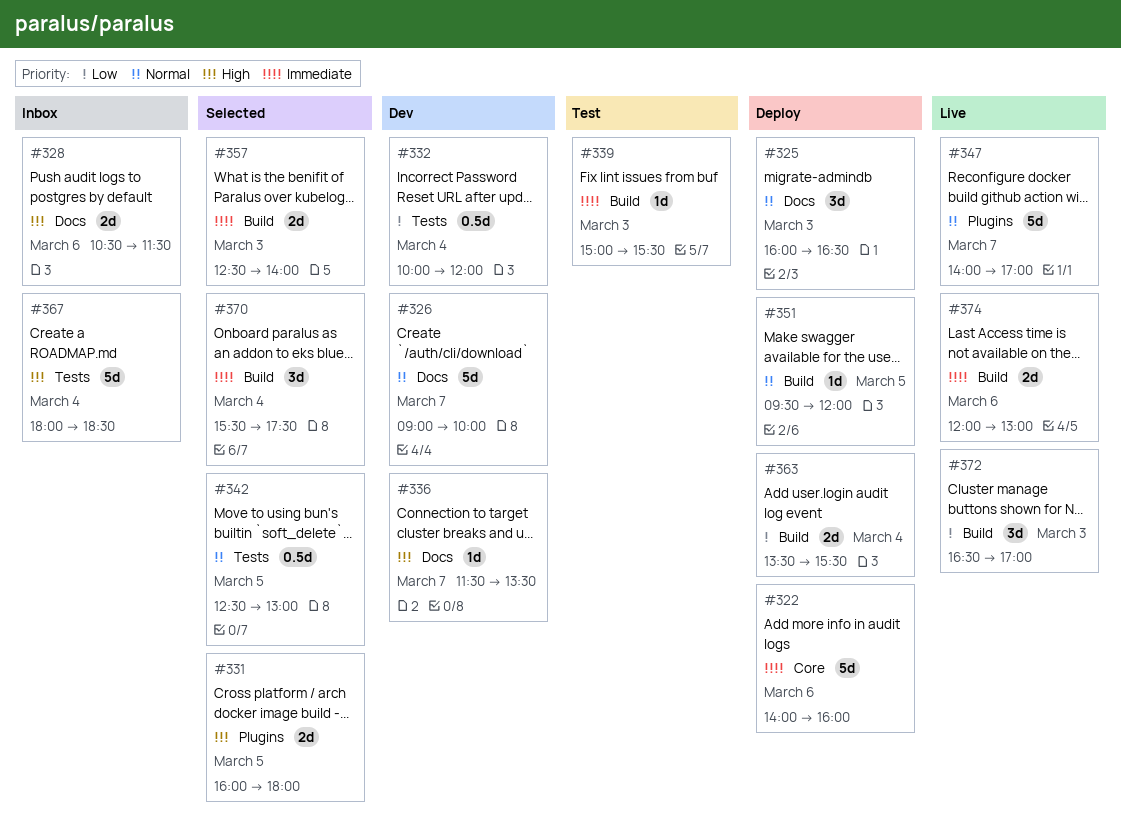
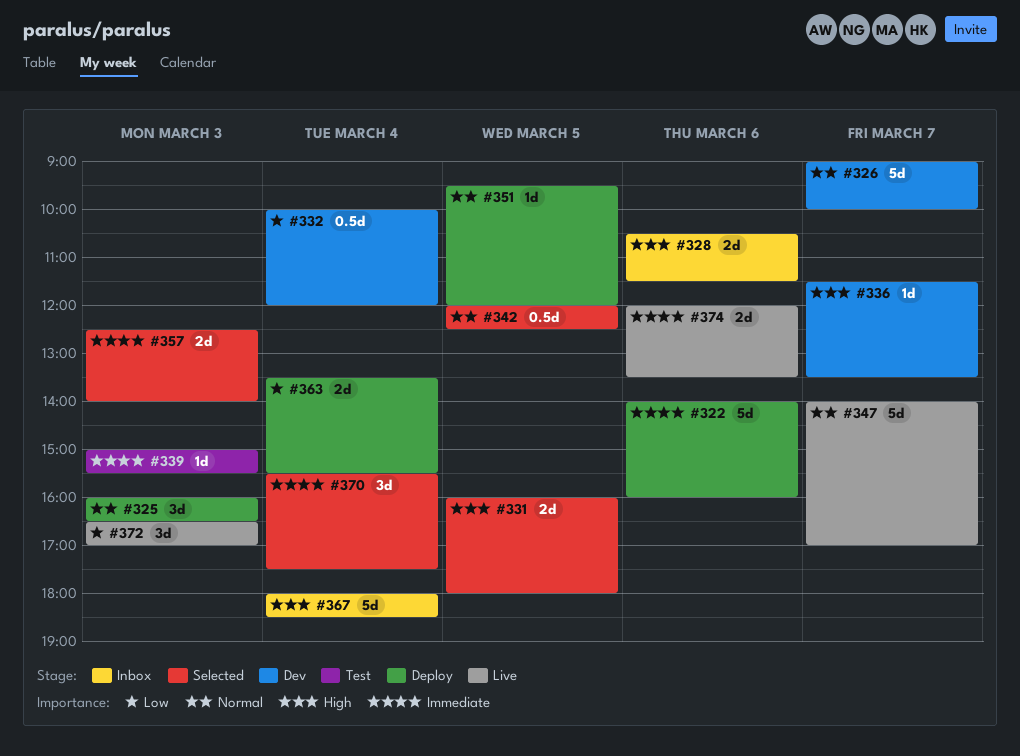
#342, begins: 12:30 -> 12:00
#342, ends: 13:00 -> 12:30
#374, ends: 13:00 -> 13:30

